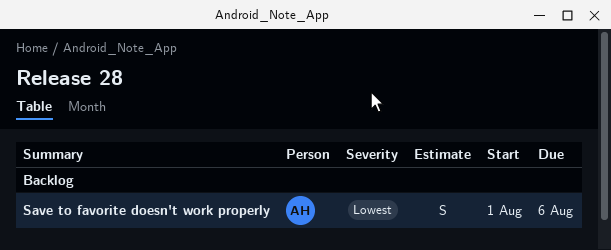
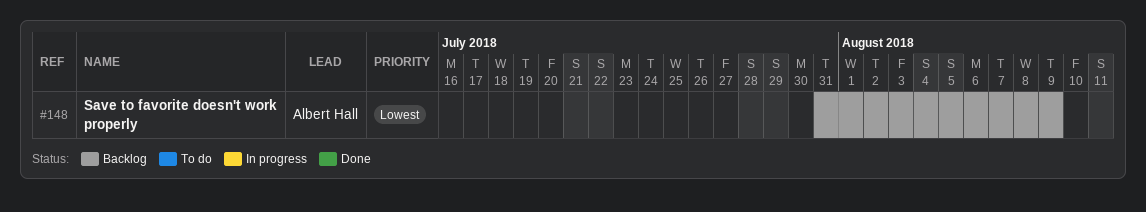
Save to favorite doesn't work properly, start: Aug 1 -> Jul 31
Save to favorite doesn't work properly, due: Aug 6 -> Aug 9

